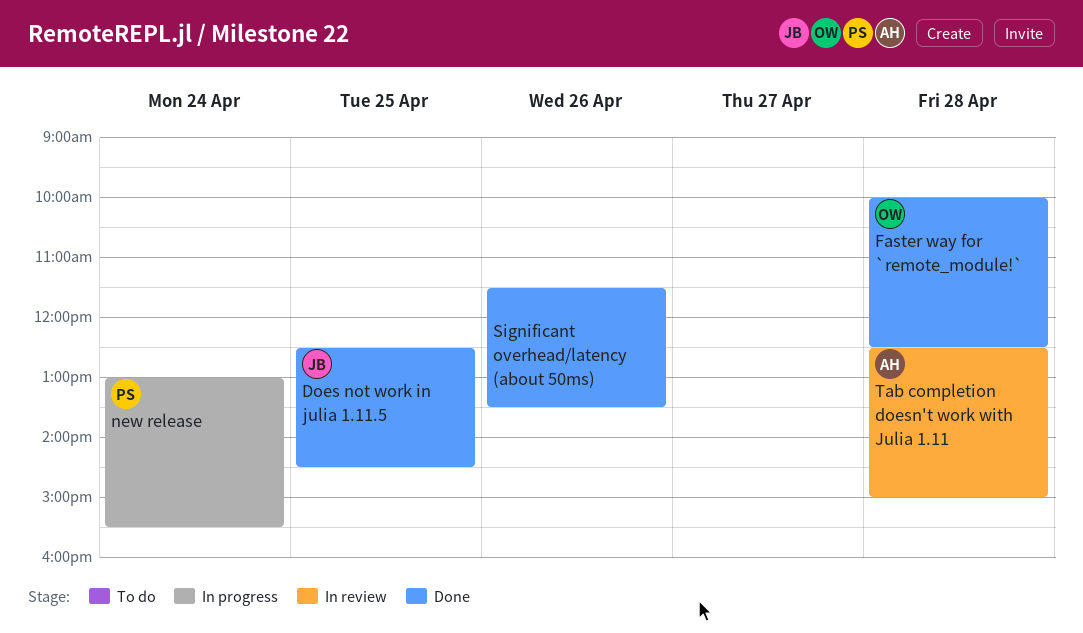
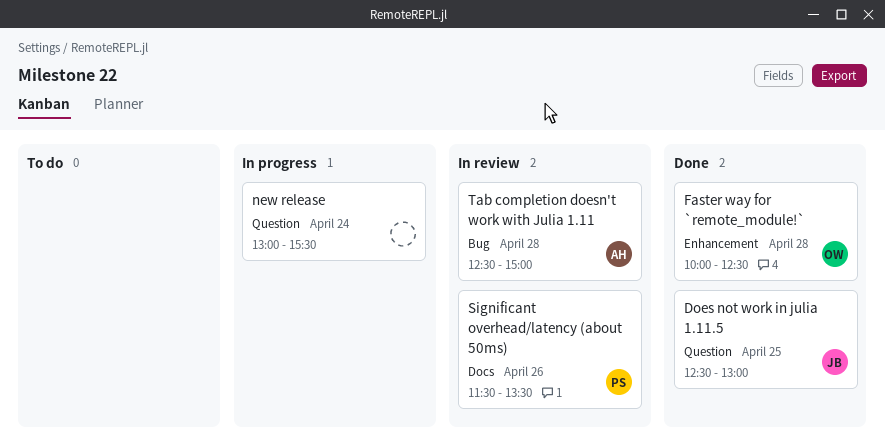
Does not work in julia 1.11.5, ends: 14:30 -> 13:00
new release, owner: PS -> none
Significant overhead/latency (about 50ms), status: Done -> In review
Significant overhead/latency (about 50ms), owner: none -> PS

